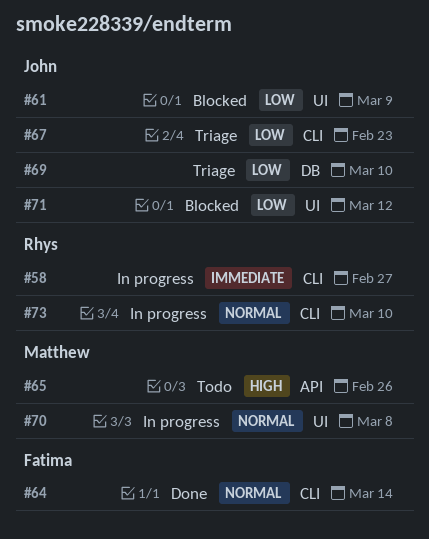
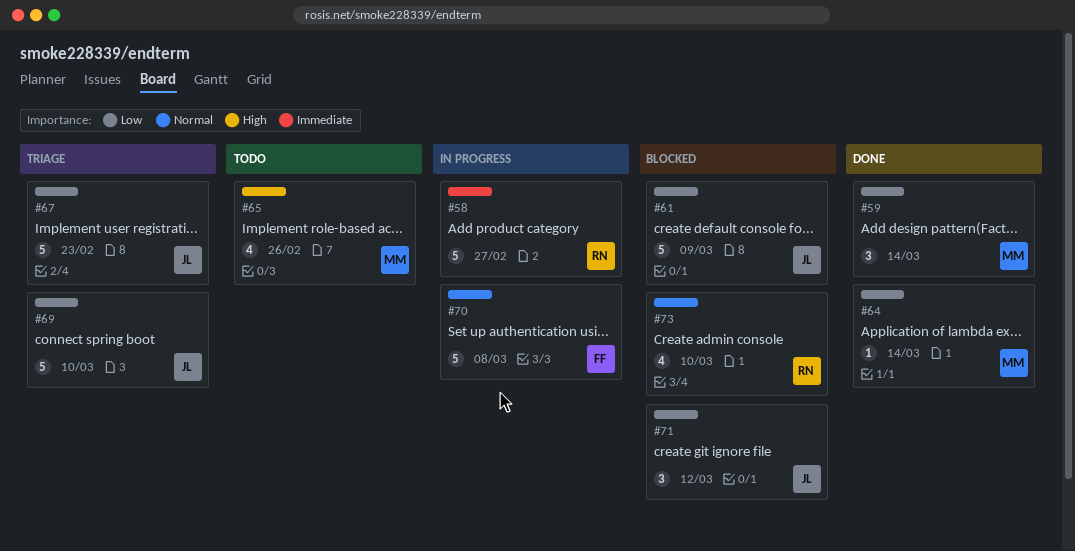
#59: none -> present
#64, owner: Fatima -> Matthew
#64, priority: Normal -> Low
#70, owner: Matthew -> Fatima
#73, status: In progress -> Blocked

